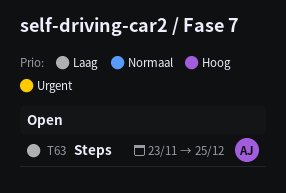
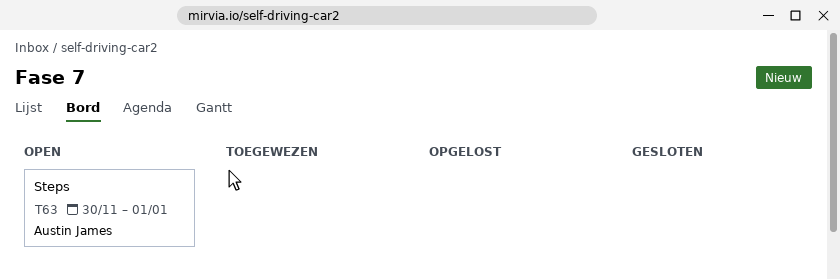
T63, start: Nov 23 -> Nov 30
T63, due: Dec 25 -> Jan 1

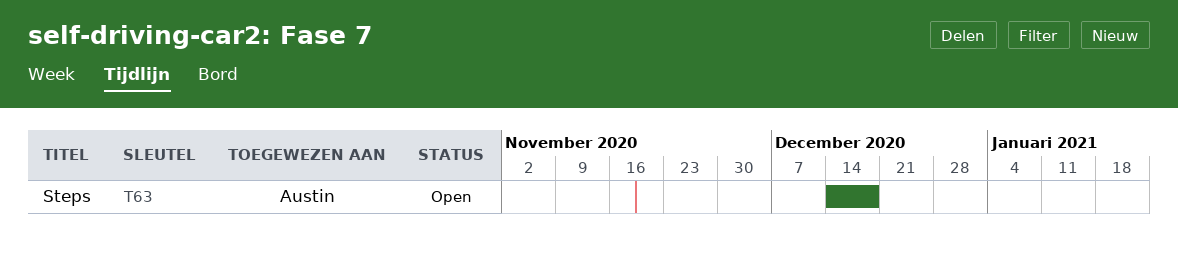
T63, start: Nov 30 -> Dec 14
T63, due: Jan 1 -> Dec 18

